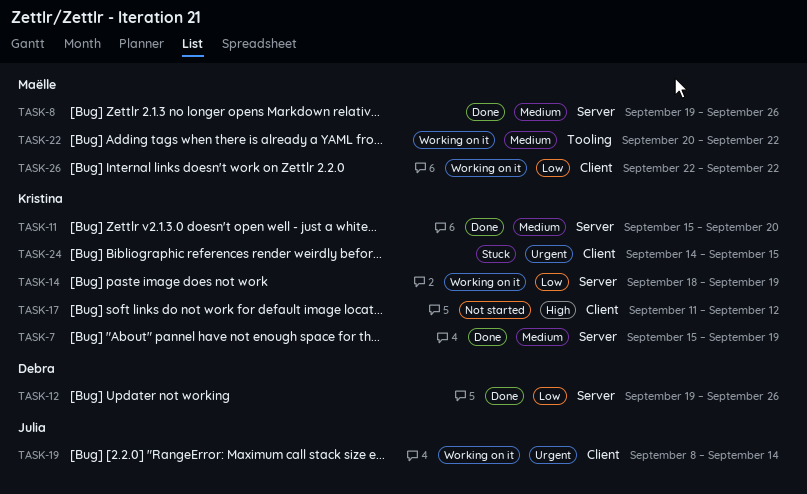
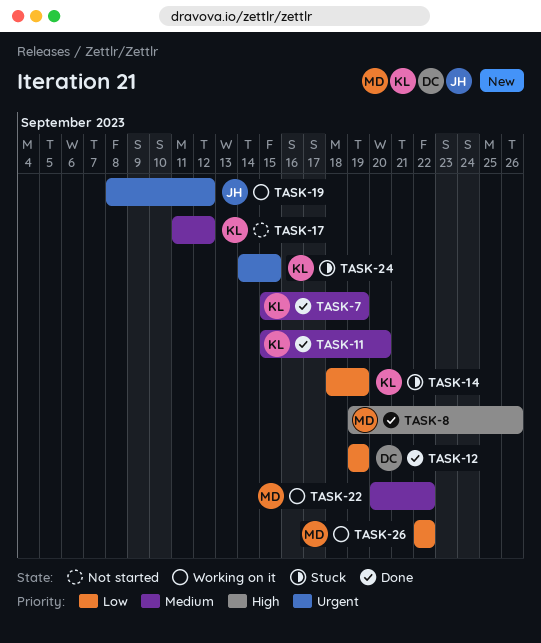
TASK-8, priority: Medium -> High
TASK-12, due: Sep 26 -> Sep 19
TASK-14, status: Working on it -> Stuck
TASK-17, priority: High -> Medium
TASK-19, due: Sep 14 -> Sep 12

